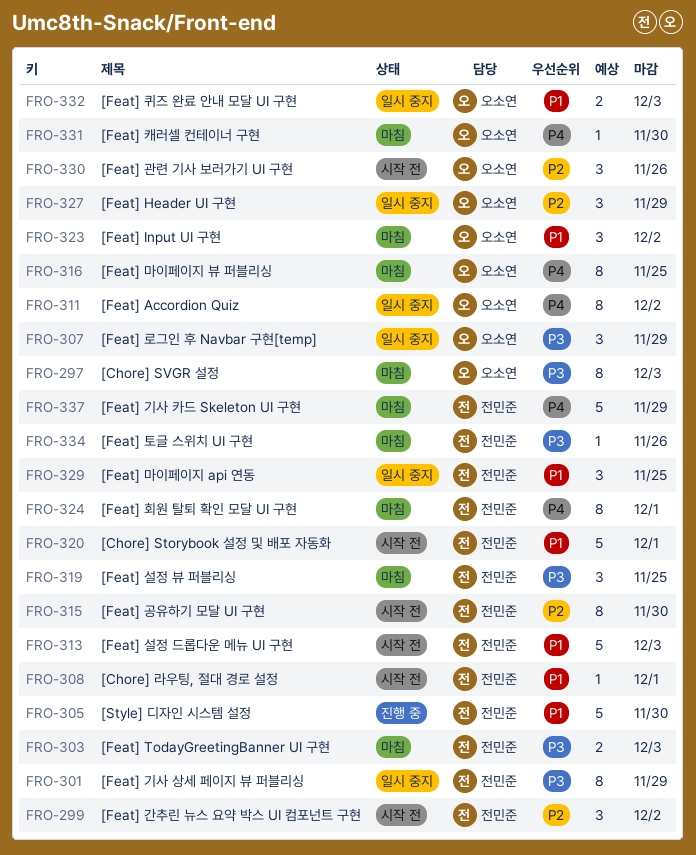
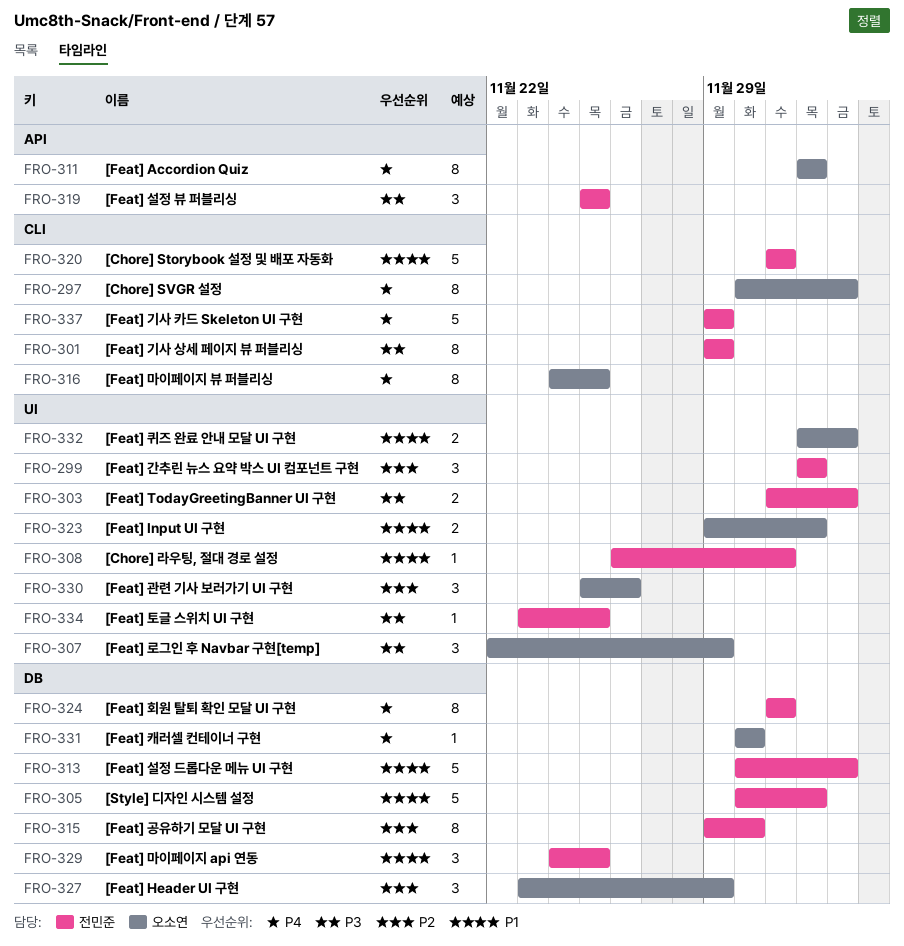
FRO-297, priority: P3 -> P4
FRO-305, due: Nov 30 -> Dec 2
FRO-323, estimate: 3 -> 2
FRO-334, due: Nov 26 -> Nov 25

